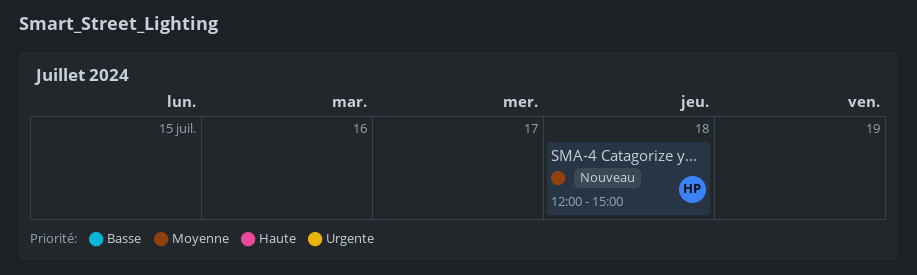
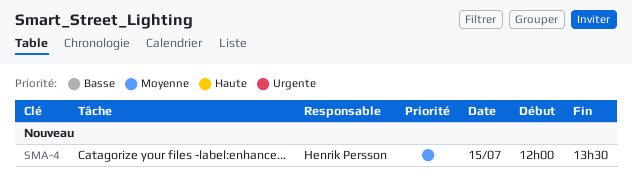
SMA-4, day: Jul 18 -> Jul 15
SMA-4, ends: 15:00 -> 13:30

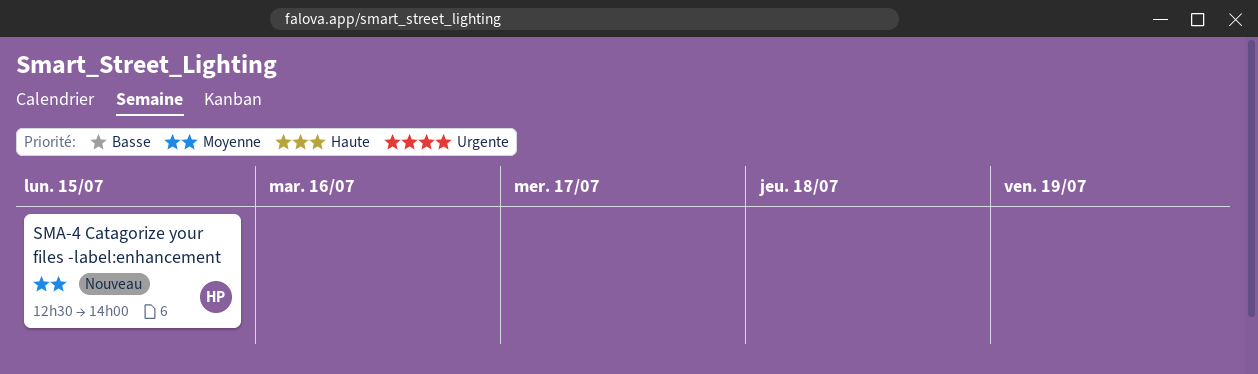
SMA-4, begins: 12:00 -> 12:30
SMA-4, ends: 13:30 -> 14:00

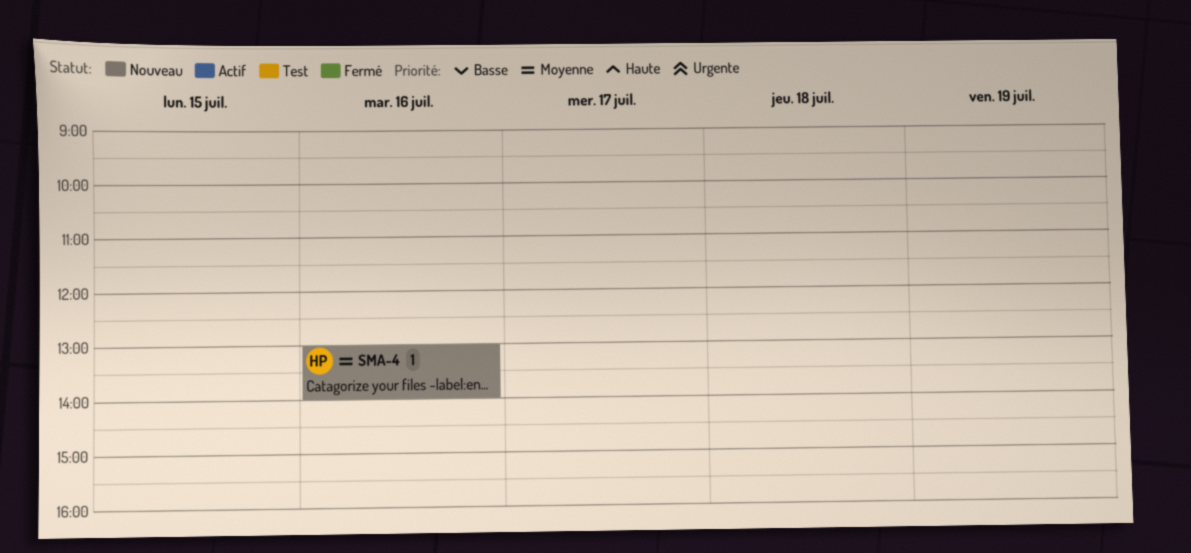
SMA-4, day: Jul 15 -> Jul 16
SMA-4, begins: 12:30 -> 13:00

